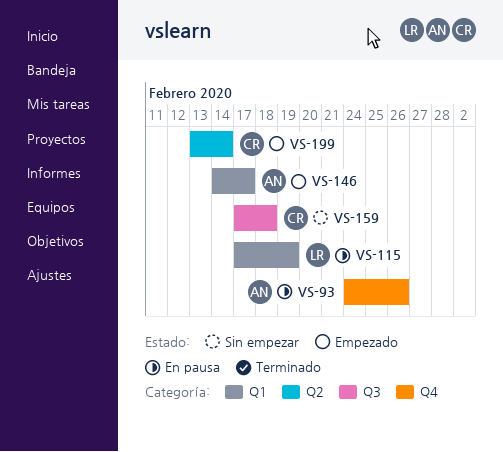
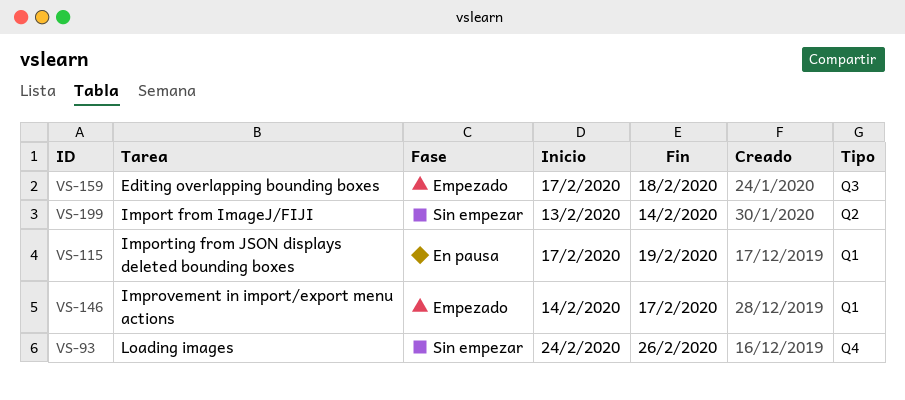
VS-93, status: En pausa -> Sin empezar
VS-159, status: Sin empezar -> Empezado
VS-199, status: Empezado -> Sin empezar

